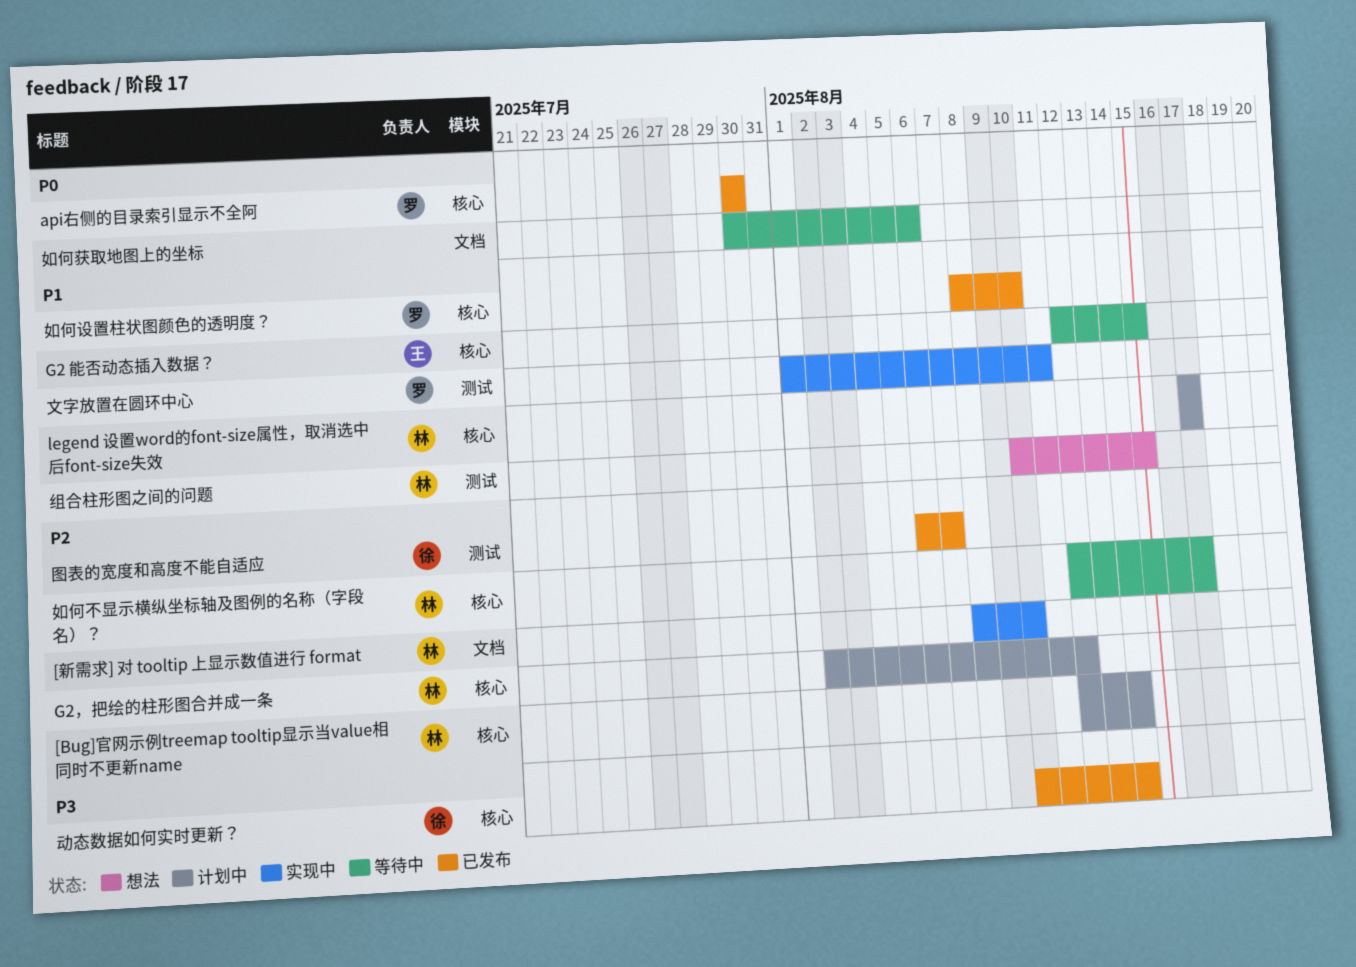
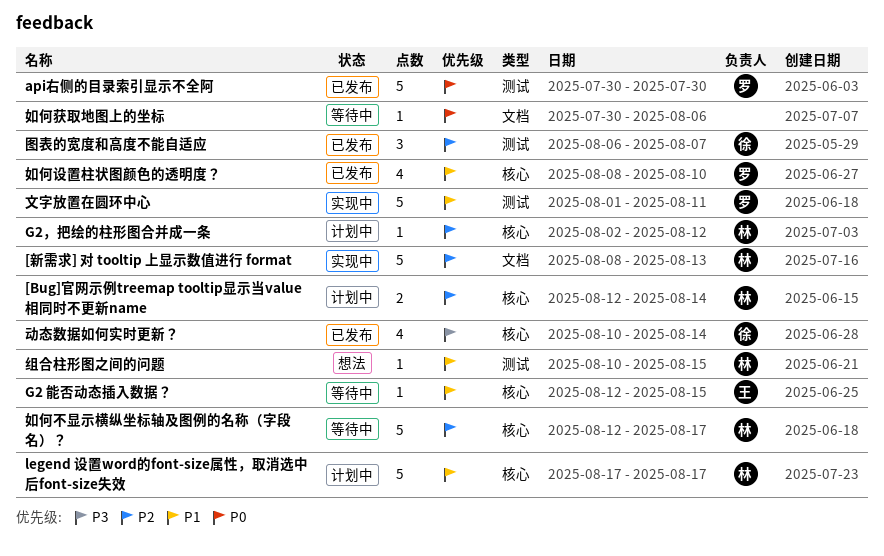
[新需求] 对 tooltip 上显示数值进行 format, due: Aug 10 -> Aug 13
api右侧的目录索引显示不全阿, label: 核心 -> 测试

